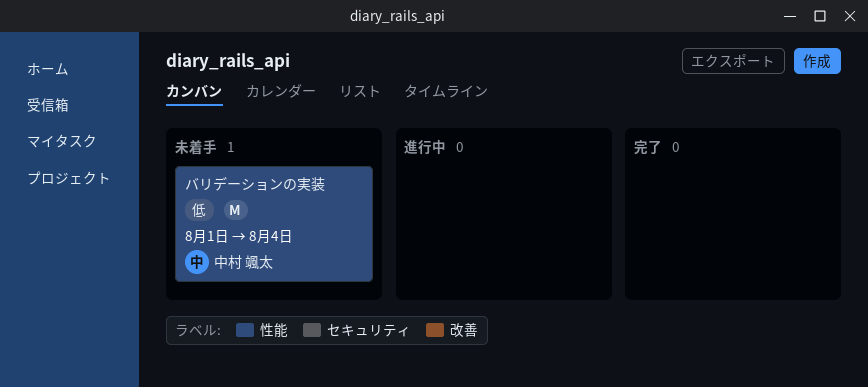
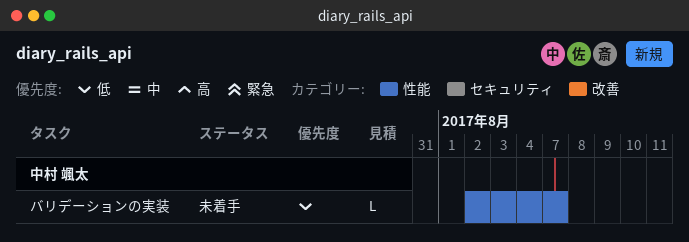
バリデーションの実装, estimate: M -> L
バリデーションの実装, start: Aug 1 -> Aug 2
バリデーションの実装, due: Aug 4 -> Aug 7

